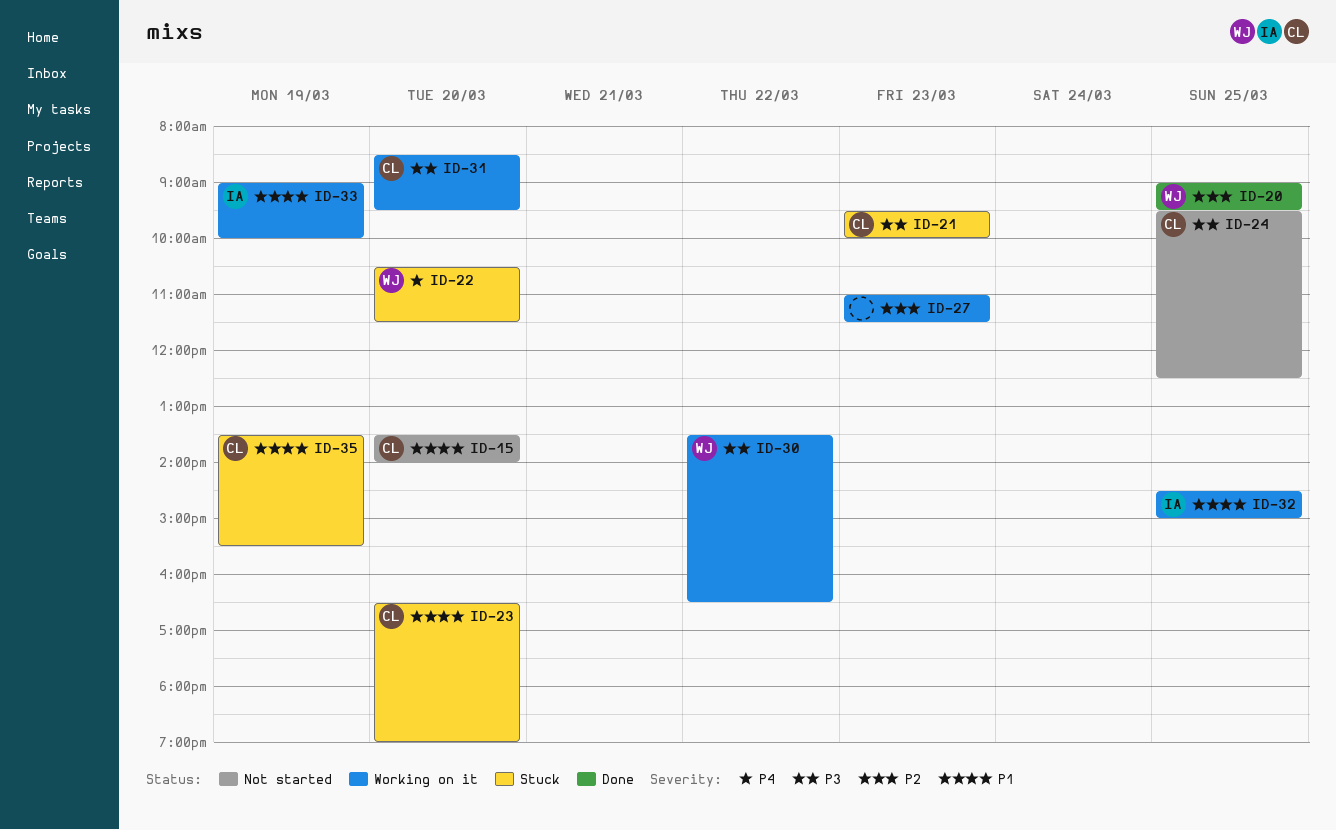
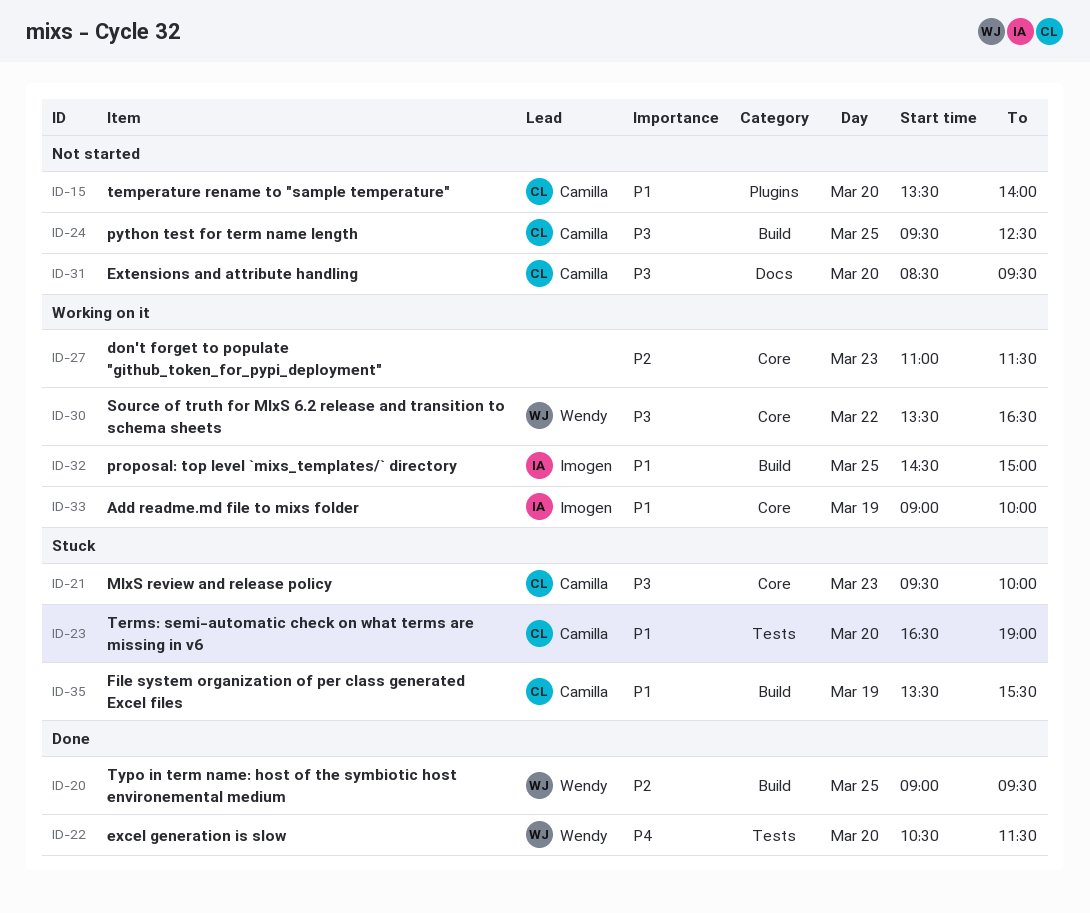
ID-22, status: Stuck -> Done
ID-31, status: Working on it -> Not started

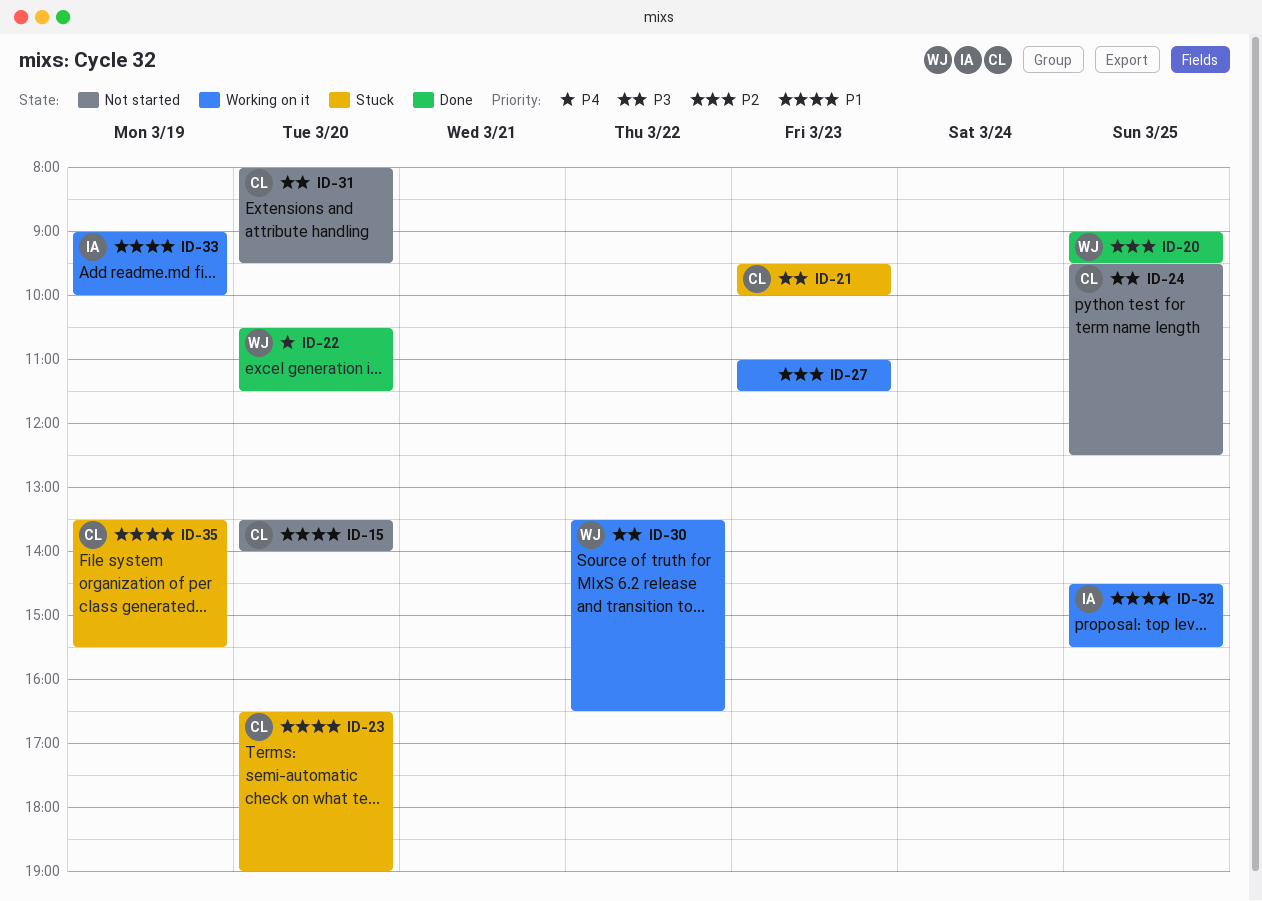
ID-31, begins: 08:30 -> 08:00
ID-32, ends: 15:00 -> 15:30

